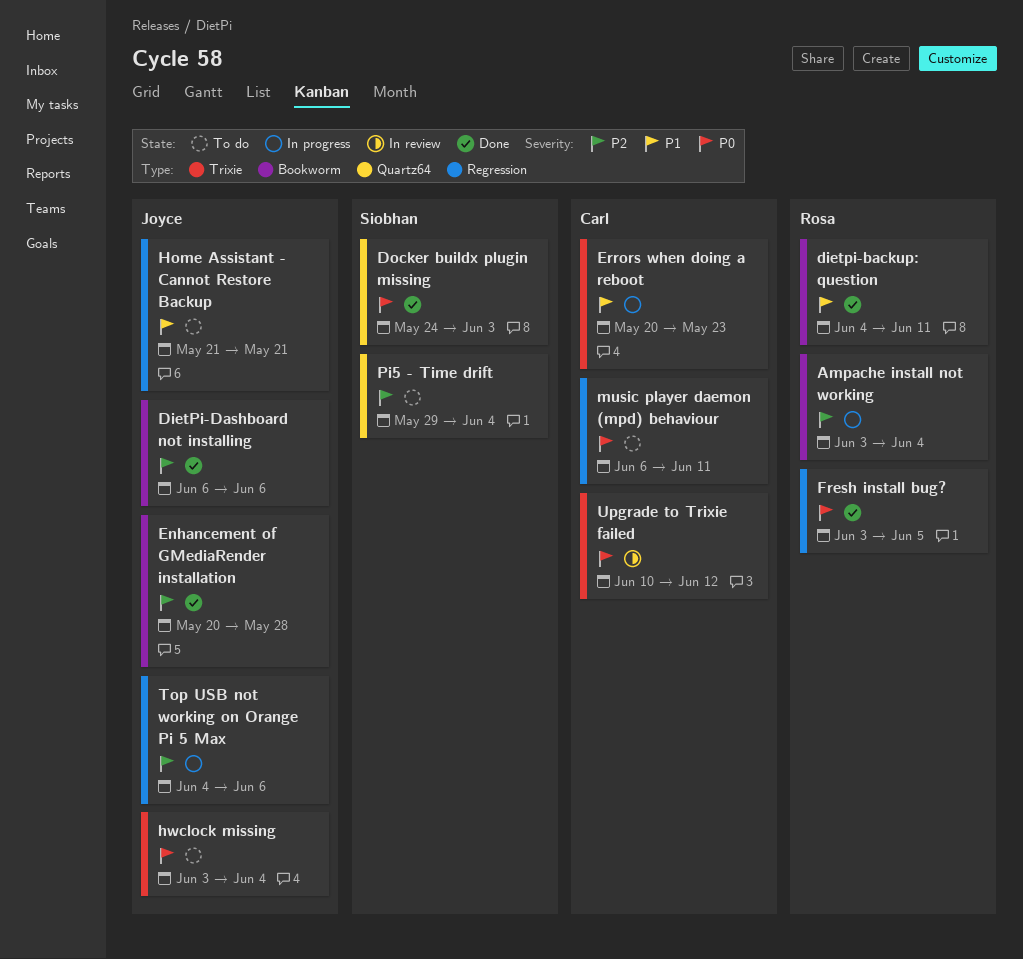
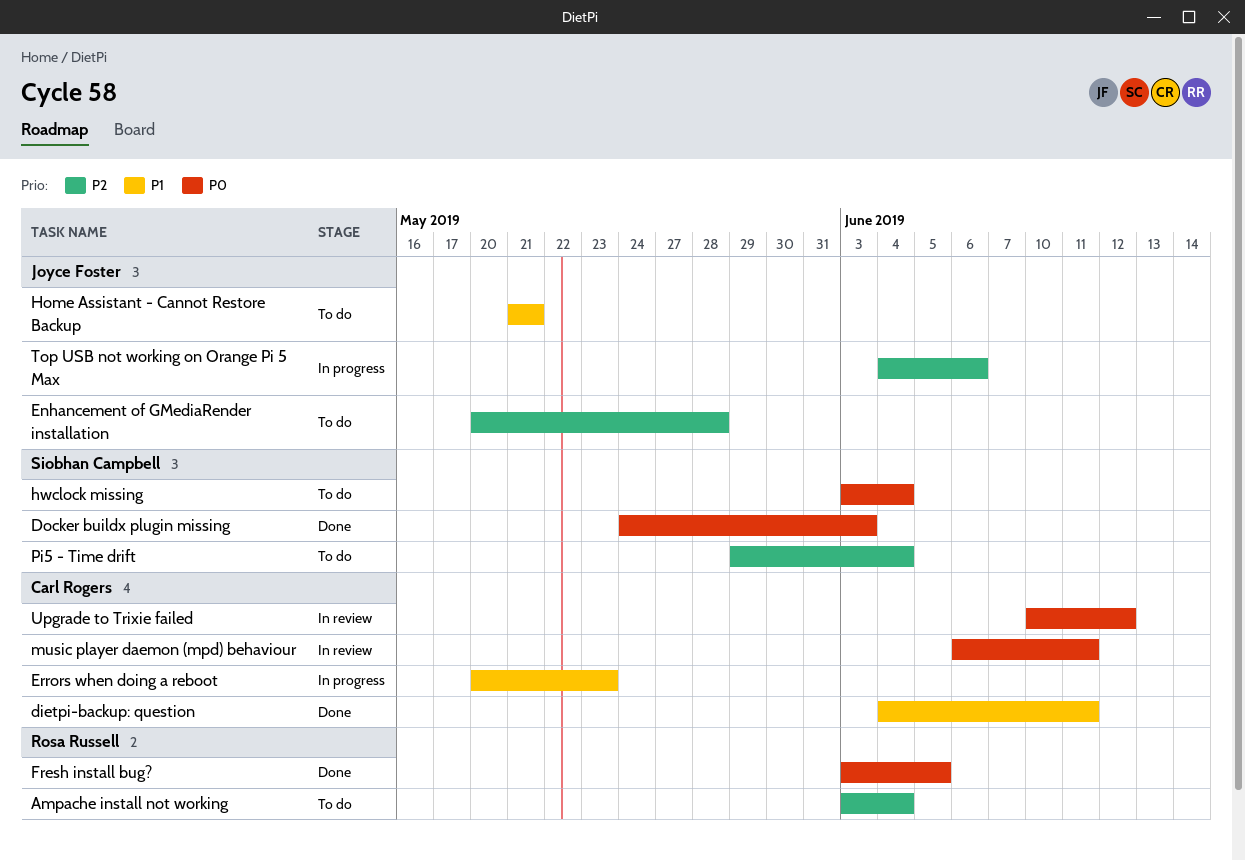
Ampache install not working, status: In progress -> To do
dietpi-backup: question, owner: Rosa Russell -> Carl Rogers
DietPi-Dashboard not installing: present -> none
Enhancement of GMediaRender installation, status: Done -> To do
hwclock missing, owner: Joyce Foster -> Siobhan Campbell
music player daemon (mpd) behaviour, status: To do -> In review

